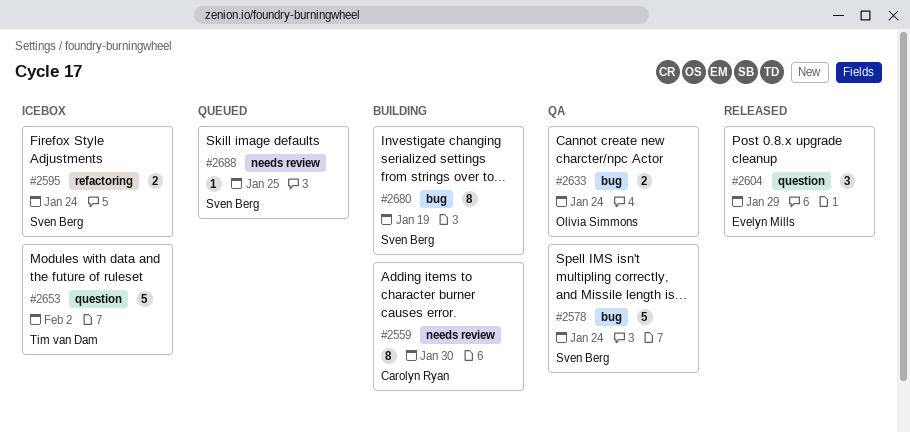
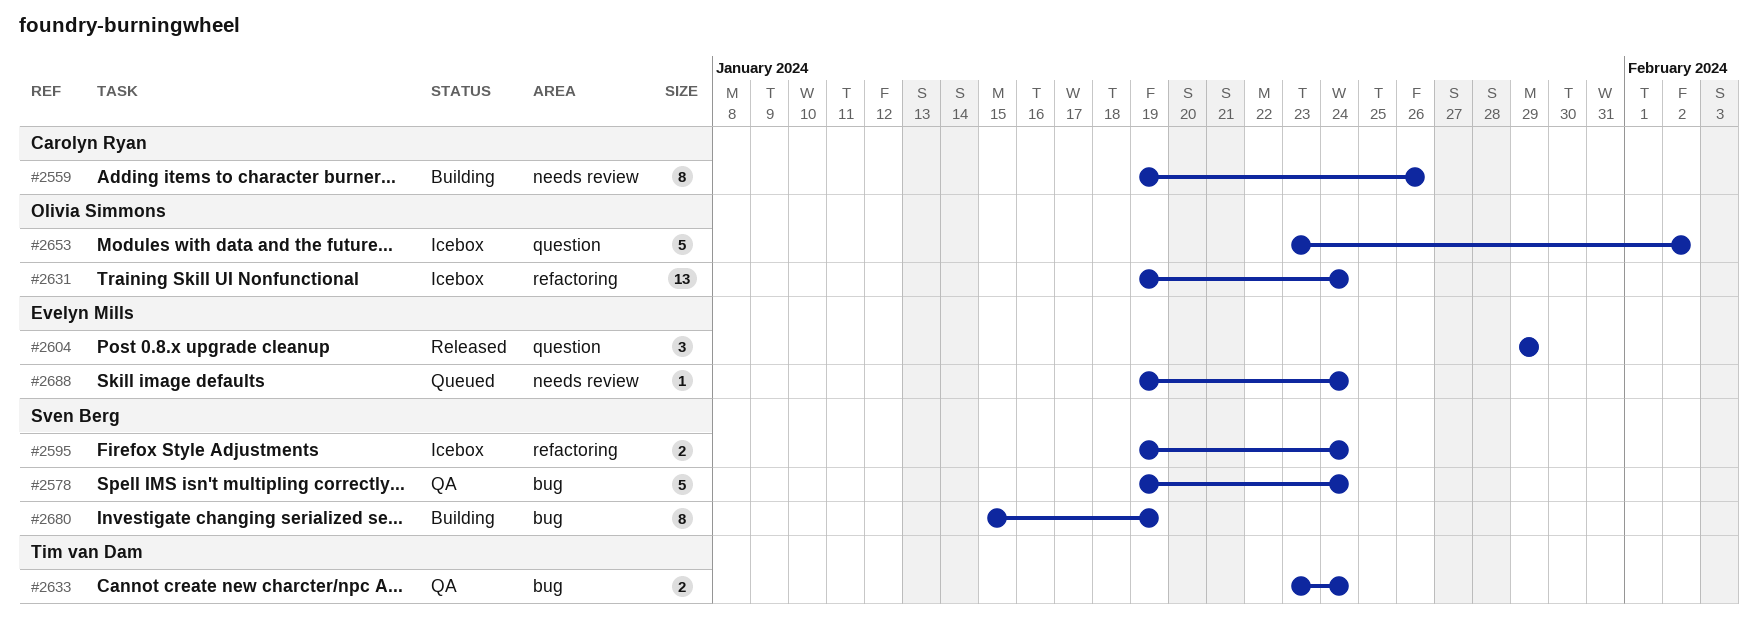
#2559, due: Jan 30 -> Jan 26
#2631: none -> present
#2633, owner: Olivia Simmons -> Tim van Dam
#2653, owner: Tim van Dam -> Olivia Simmons
#2688, owner: Sven Berg -> Evelyn Mills
#2688, due: Jan 25 -> Jan 24

